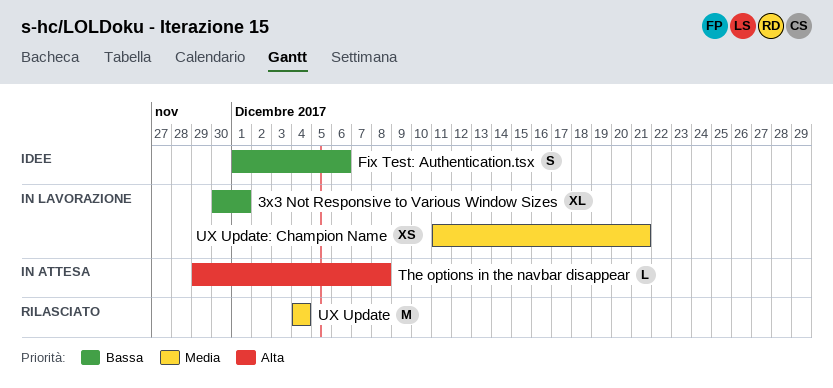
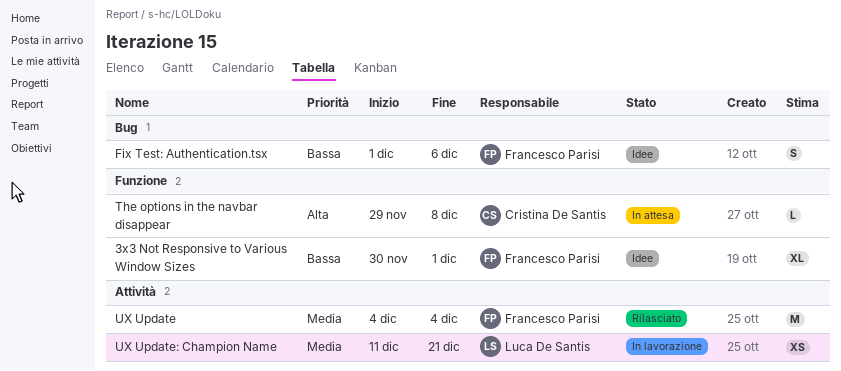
3x3 Not Responsive to Various Window Sizes, status: In lavorazione -> Idee

